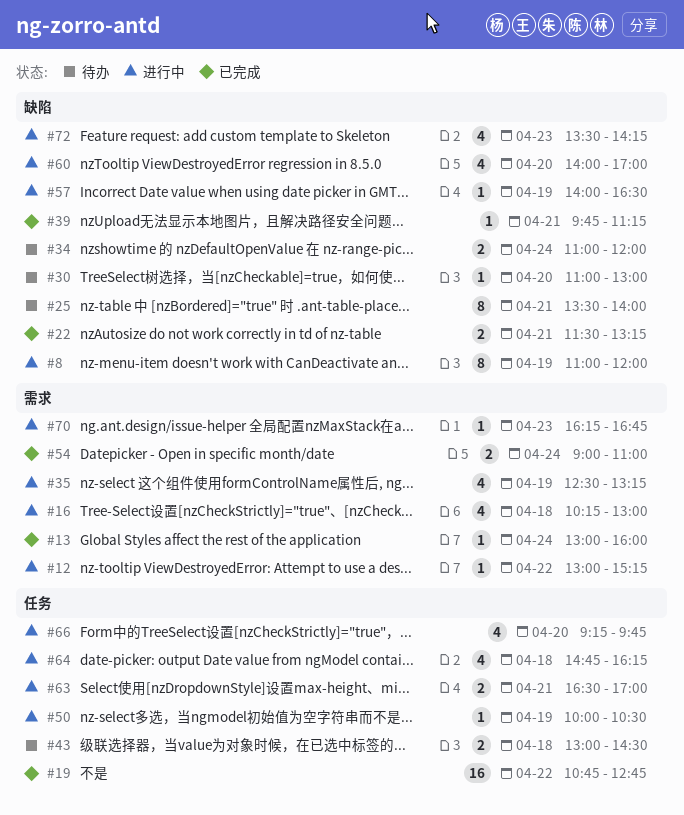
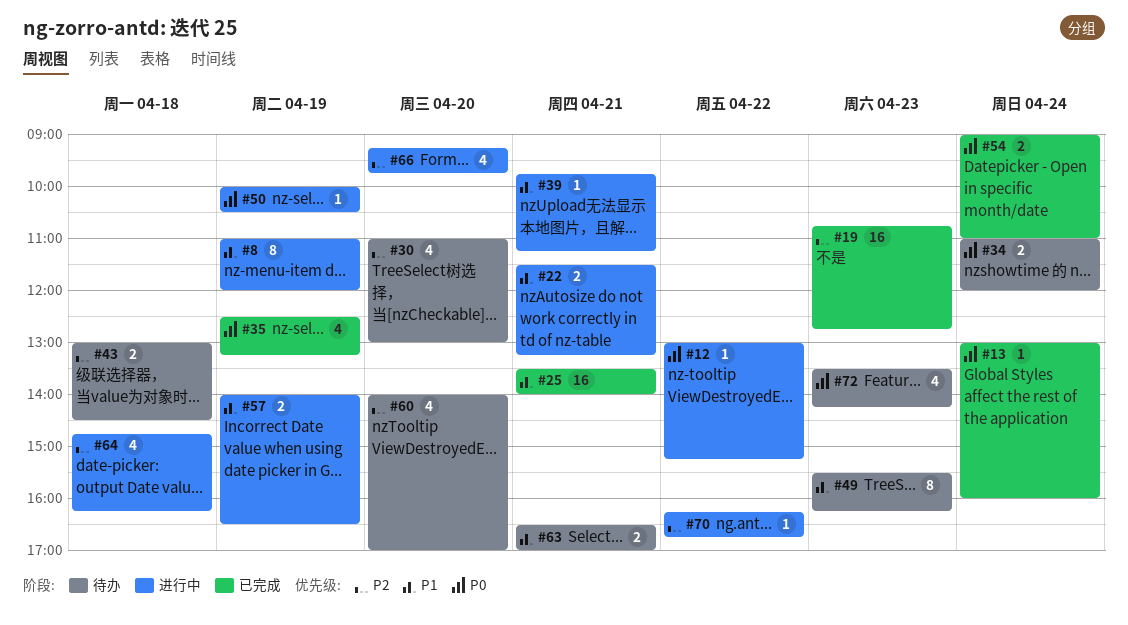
#16: present -> none
#19, day: Apr 22 -> Apr 23
#22, status: 已完成 -> 进行中
#25, status: 待办 -> 已完成
#25, estimate: 8 -> 16
#30, estimate: 1 -> 4
#35, status: 进行中 -> 已完成
#39, status: 已完成 -> 进行中
#49: none -> present
#57, estimate: 1 -> 2
#60, status: 进行中 -> 待办
#63, status: 进行中 -> 待办
#70, day: Apr 23 -> Apr 22
#72, status: 进行中 -> 待办

